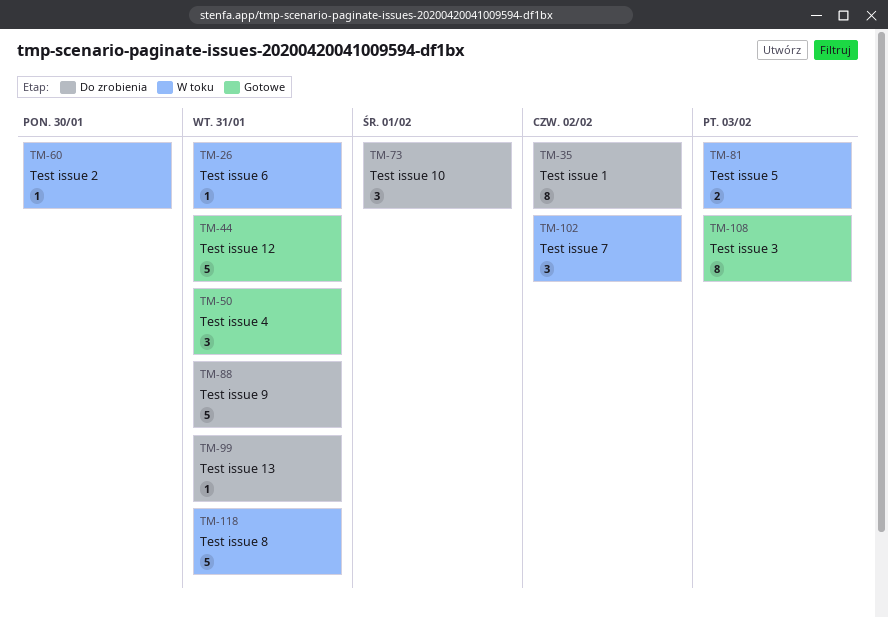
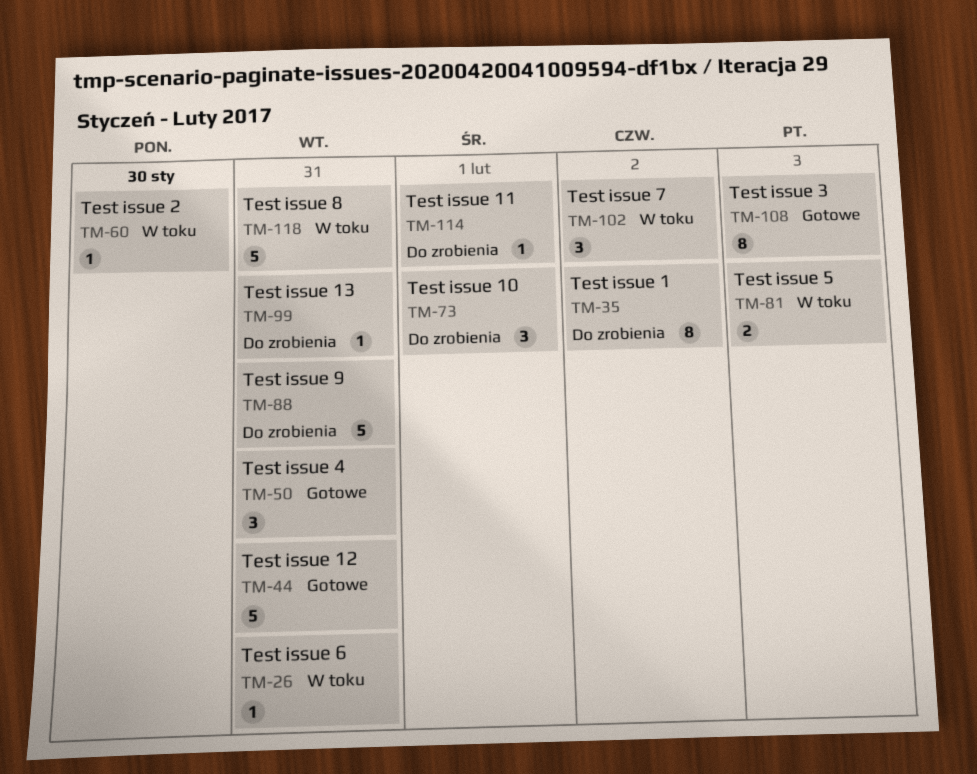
TM-114: none -> present

